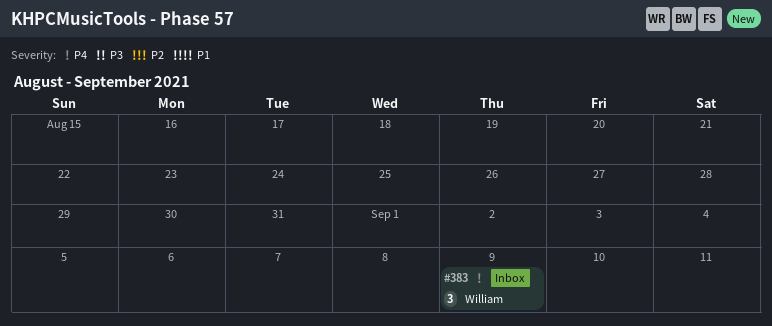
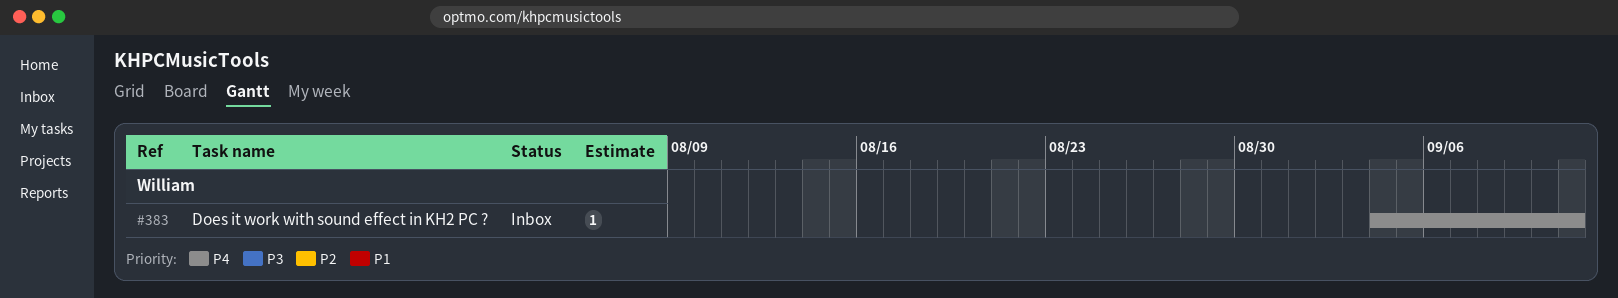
#383, estimate: 3 -> 1
#383, due: Sep 9 -> Sep 11

